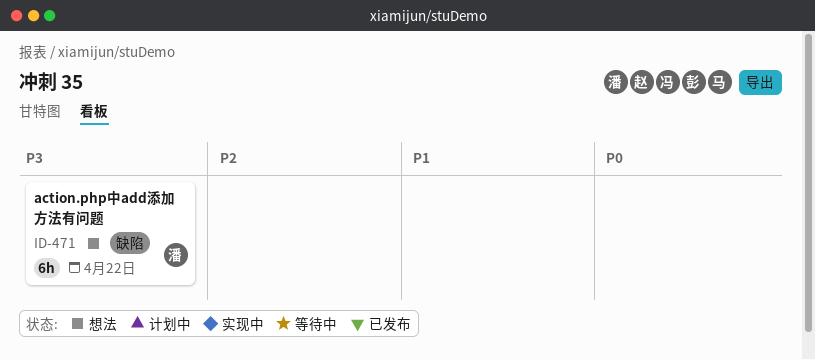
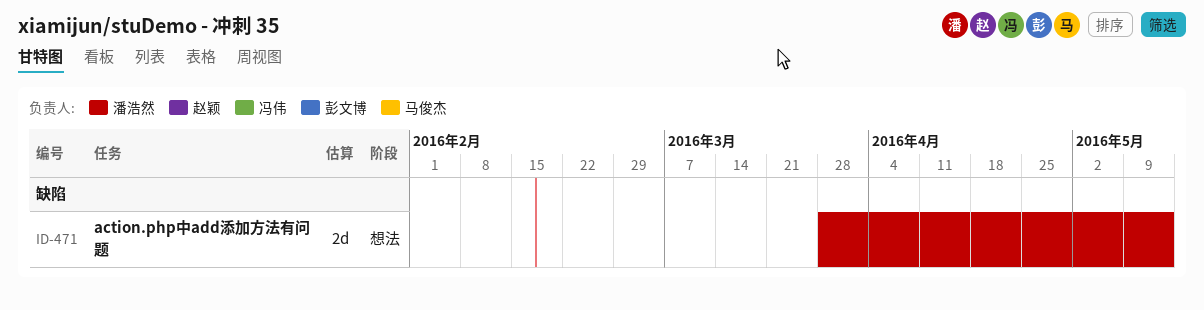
ID-471, estimate: 6h -> 2d
ID-471, due: Apr 22 -> May 13

